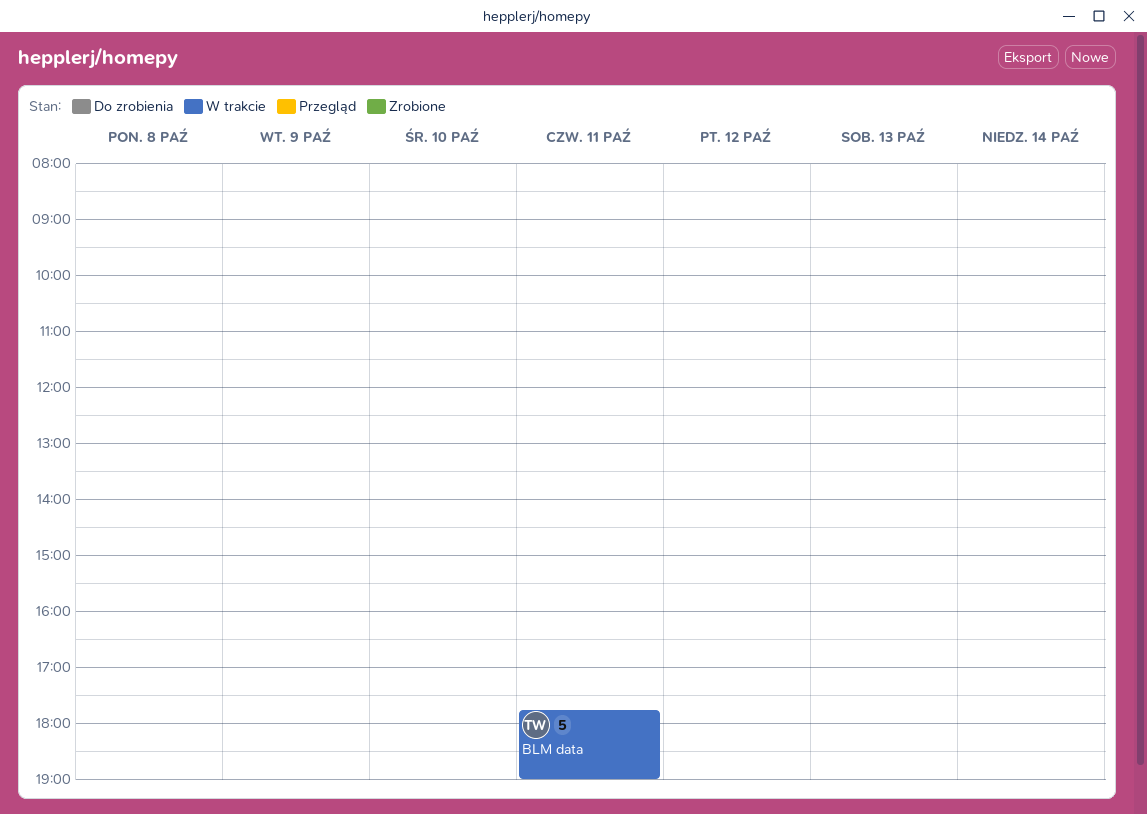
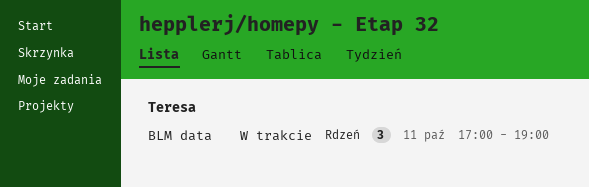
BLM data, estimate: 5 -> 3
BLM data, begins: 17:45 -> 17:00

